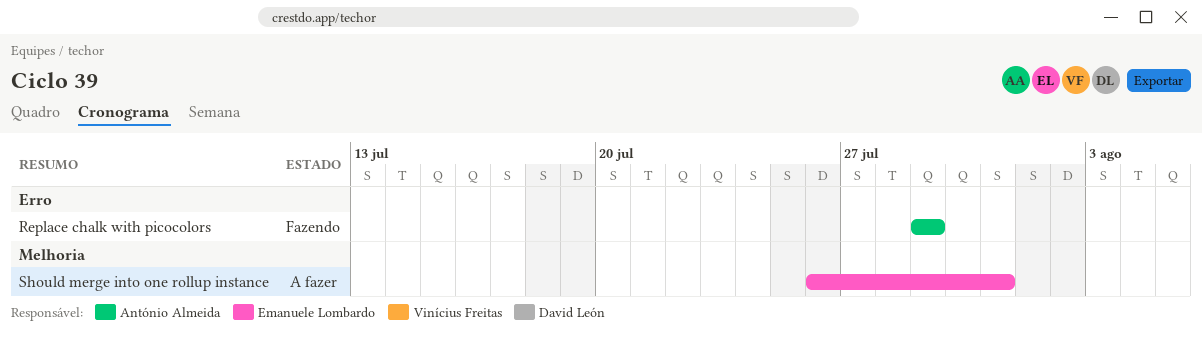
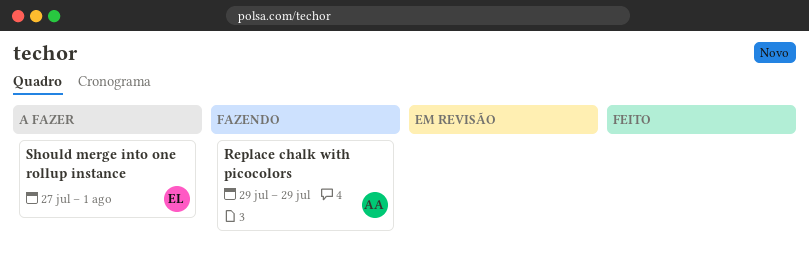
Should merge into one rollup instance, start: Jul 26 -> Jul 27
Should merge into one rollup instance, due: Jul 31 -> Aug 1

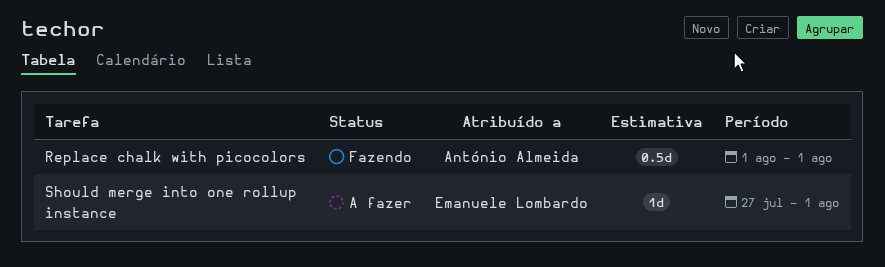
Replace chalk with picocolors, start: Jul 29 -> Aug 1
Replace chalk with picocolors, due: Jul 29 -> Aug 1

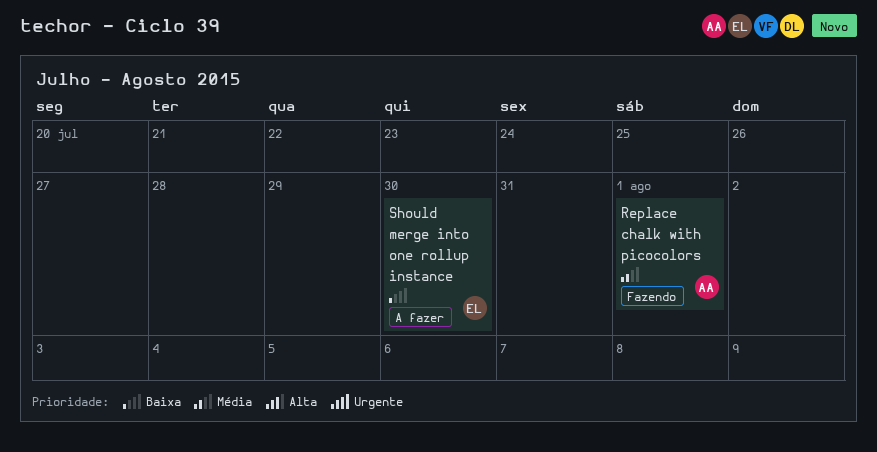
Should merge into one rollup instance, due: Aug 1 -> Jul 30

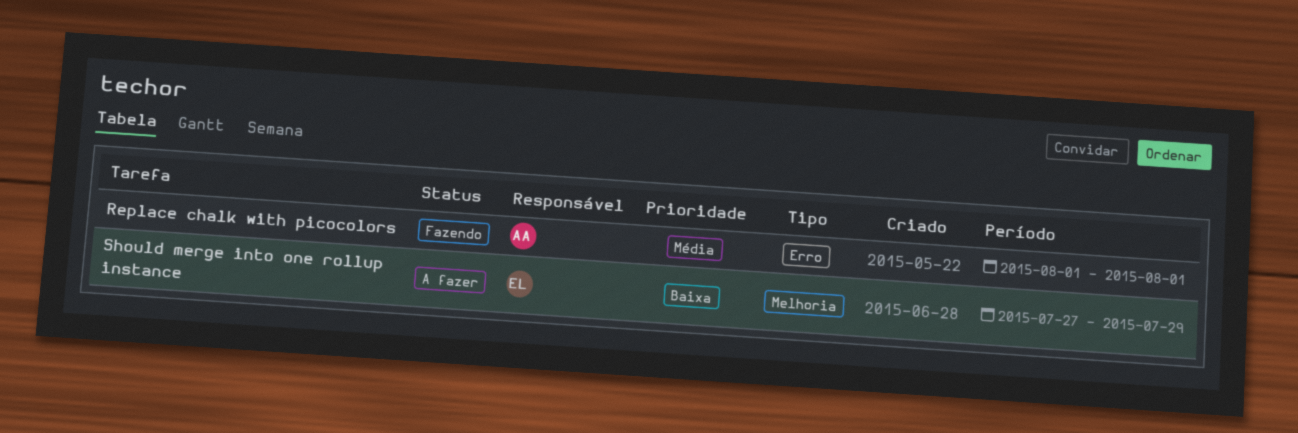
Should merge into one rollup instance, due: Jul 30 -> Jul 29

